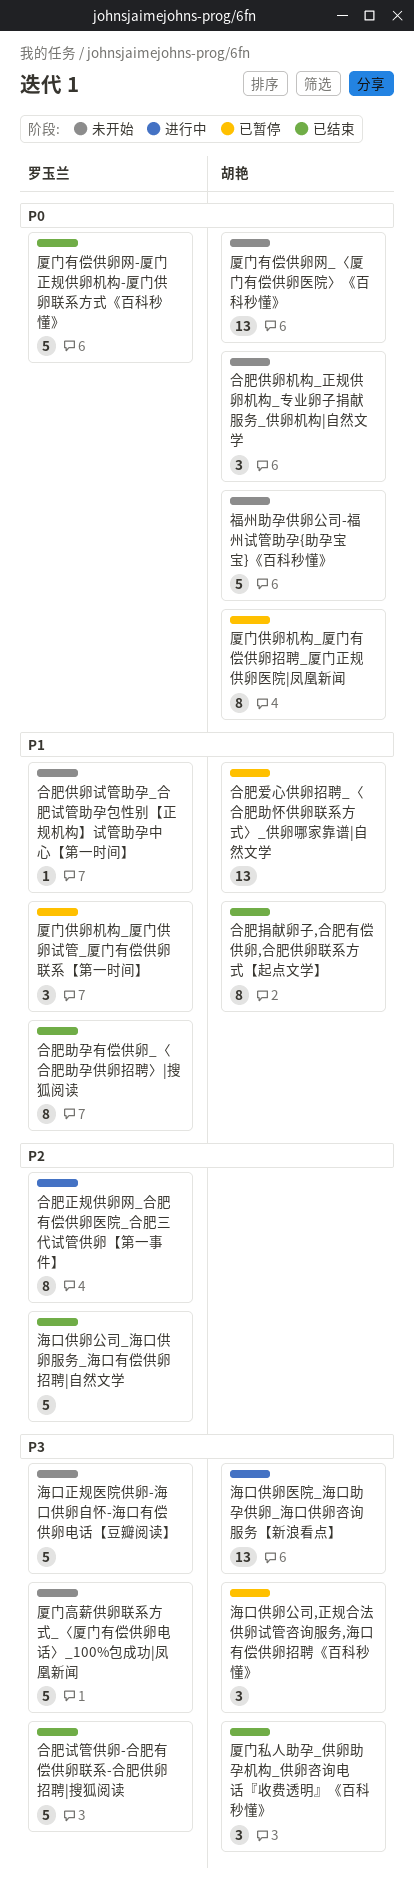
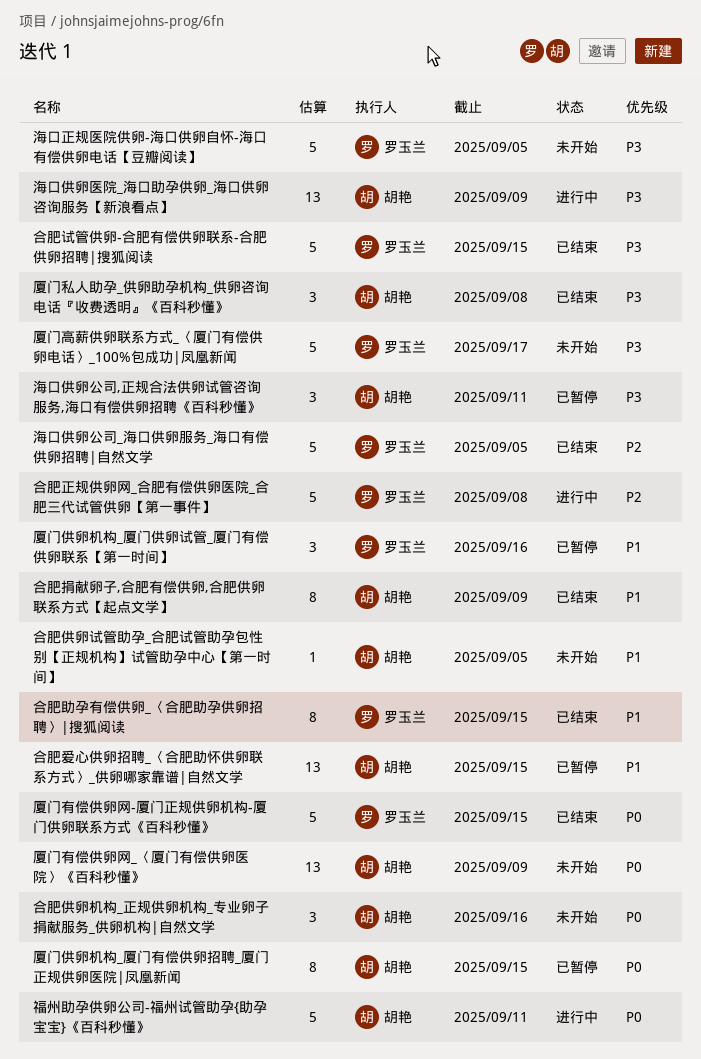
合肥供卵试管助孕_合肥试管助孕包性别【正规机构】试管助孕中心【第一时间】, owner: 罗玉兰 -> 胡艳
合肥正规供卵网_合肥有偿供卵医院_合肥三代试管供卵【第一事件】, estimate: 8 -> 5
福州助孕供卵公司-福州试管助孕{助孕宝宝}《百科秒懂》, status: 未开始 -> 进行中

